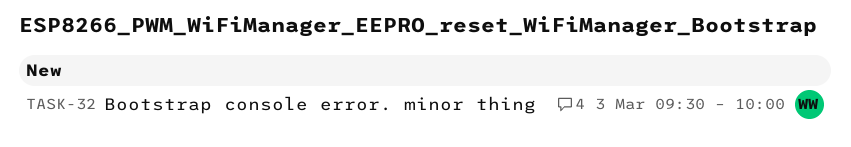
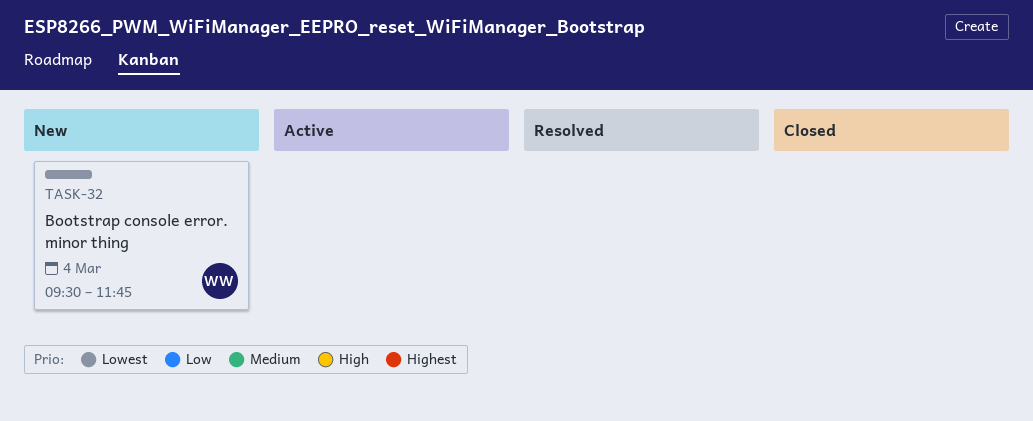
TASK-32, day: Mar 3 -> Mar 4
TASK-32, ends: 10:00 -> 11:45

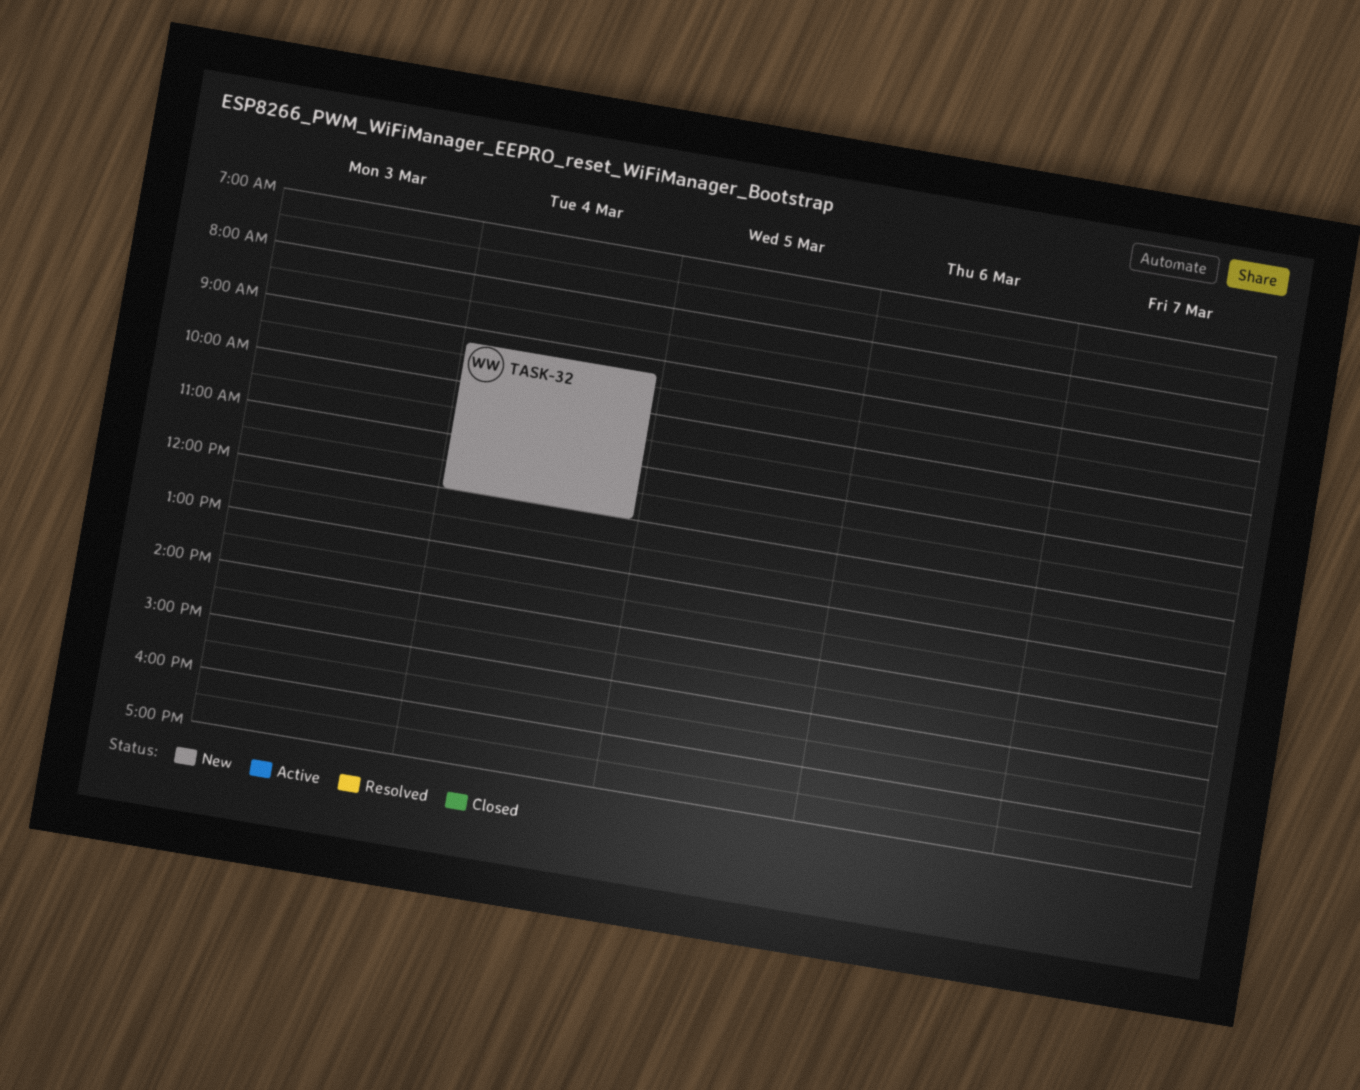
TASK-32, begins: 09:30 -> 09:15
TASK-32, ends: 11:45 -> 12:00

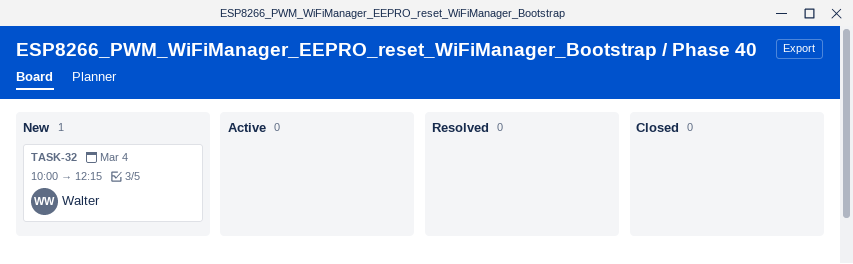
TASK-32, begins: 09:15 -> 10:00
TASK-32, ends: 12:00 -> 12:15

